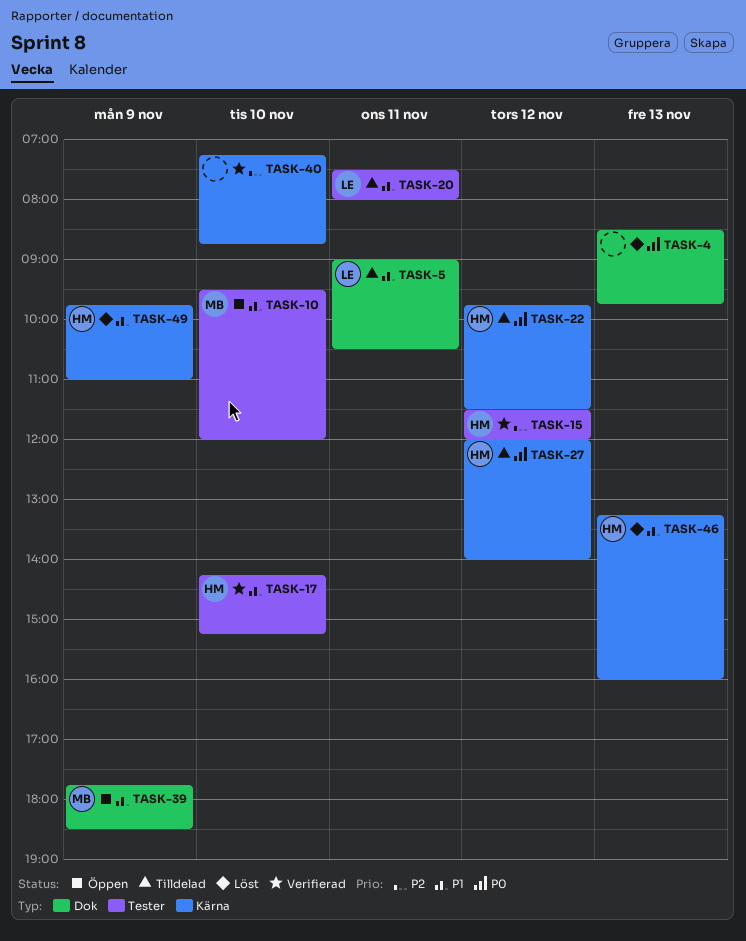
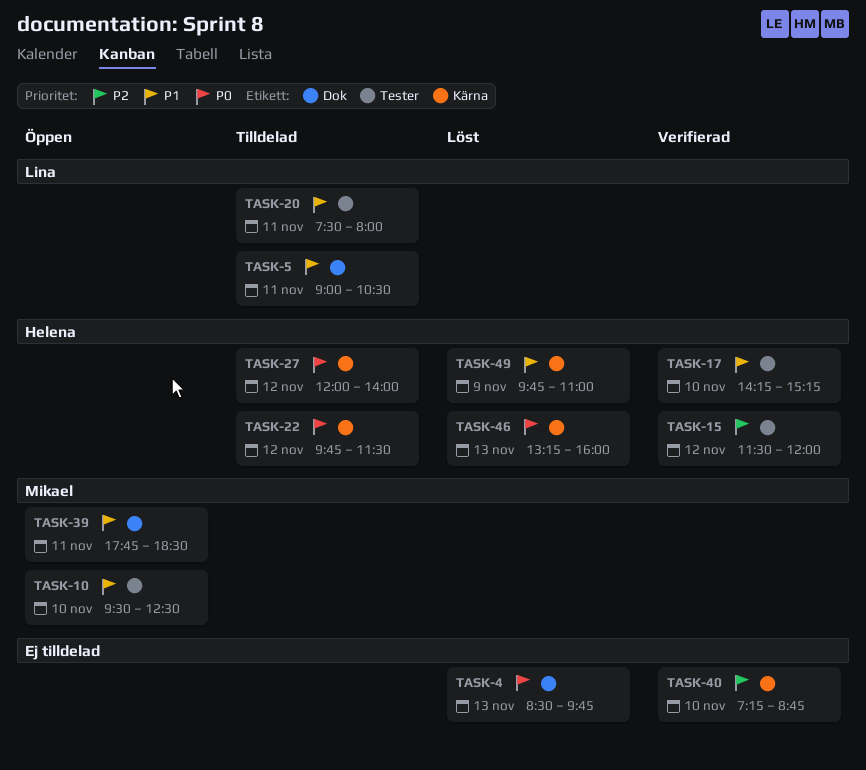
TASK-10, ends: 12:00 -> 12:30
TASK-39, day: Nov 9 -> Nov 11
TASK-46, priority: P1 -> P0

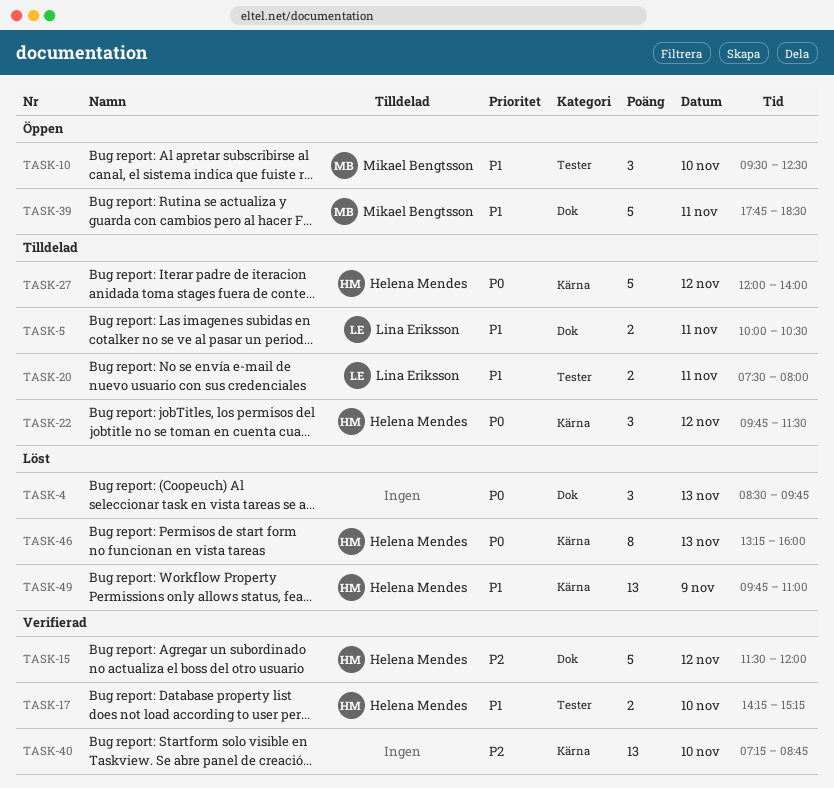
TASK-5, begins: 09:00 -> 10:00
TASK-15, label: Tester -> Dok

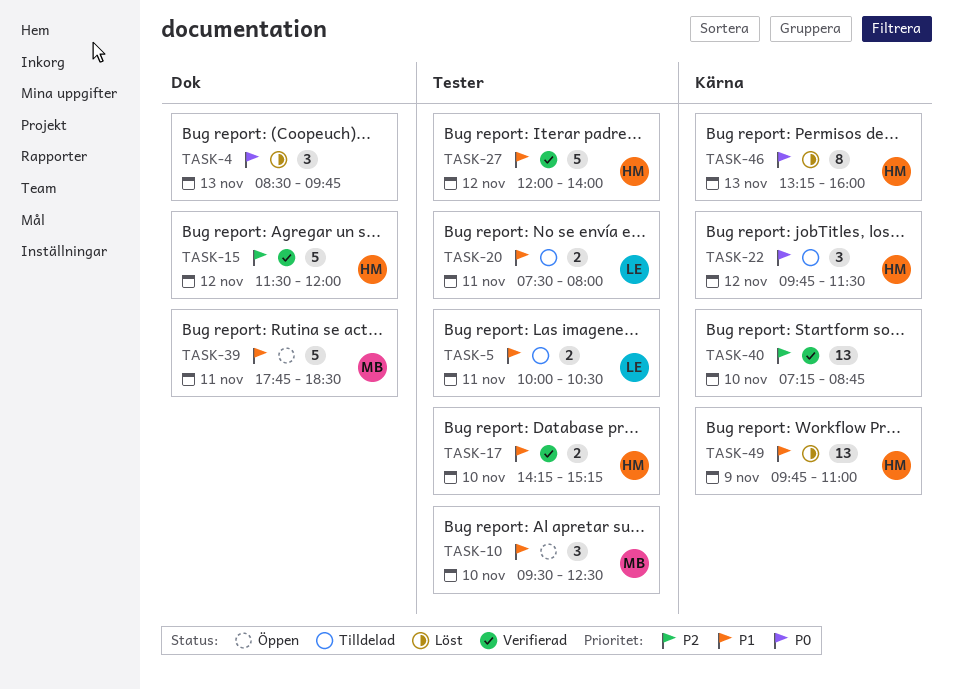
TASK-5, label: Dok -> Tester
TASK-27, status: Tilldelad -> Verifierad
TASK-27, priority: P0 -> P1
TASK-27, label: Kärna -> Tester

